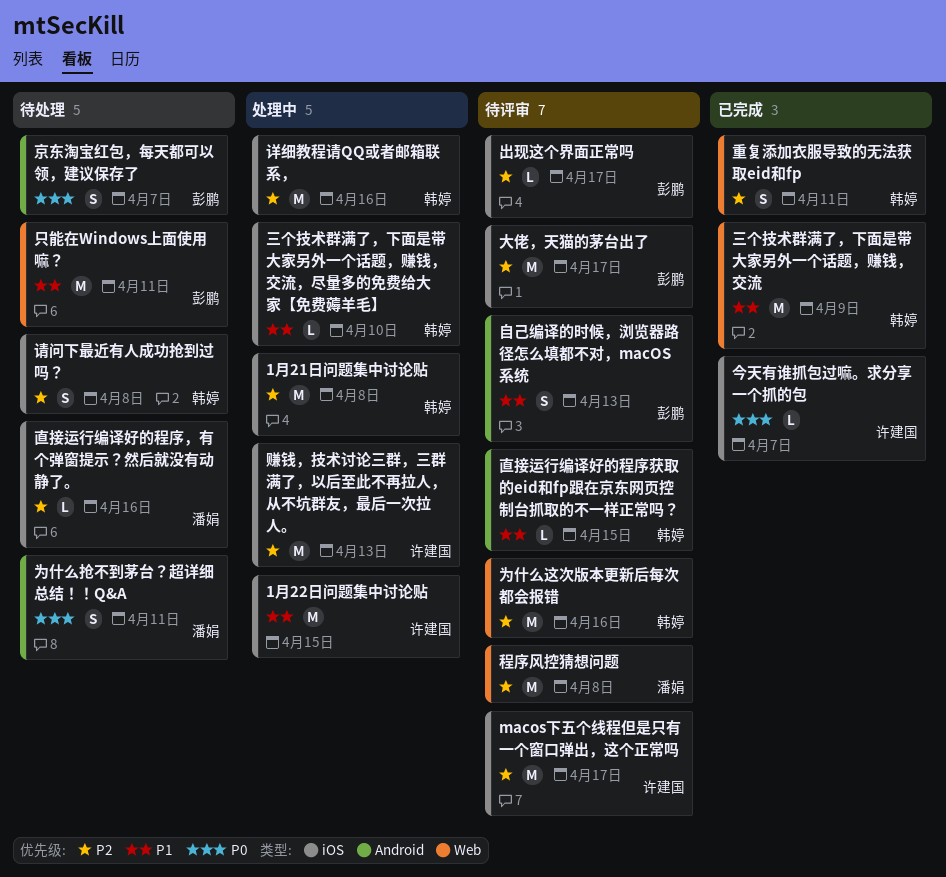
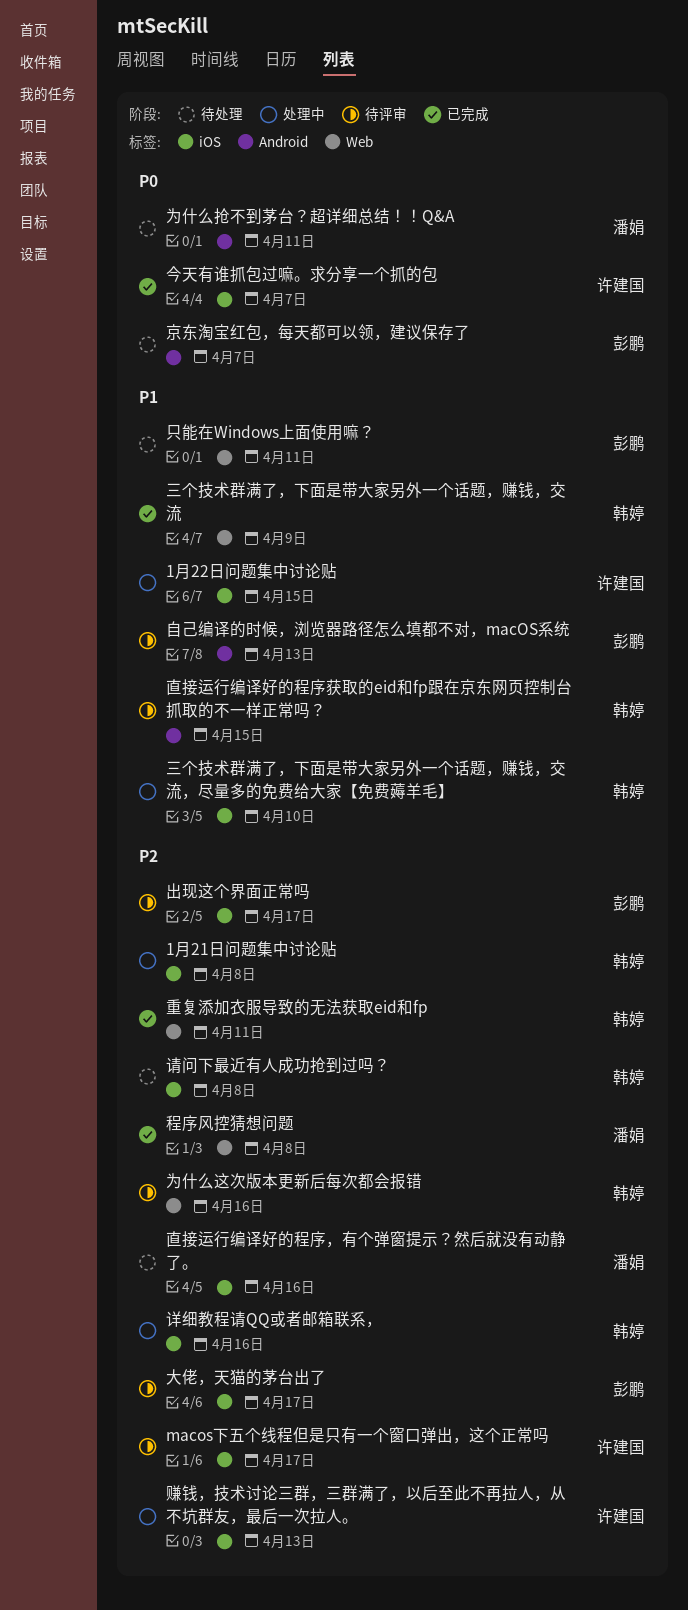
程序风控猜想问题, status: 待评审 -> 已完成

